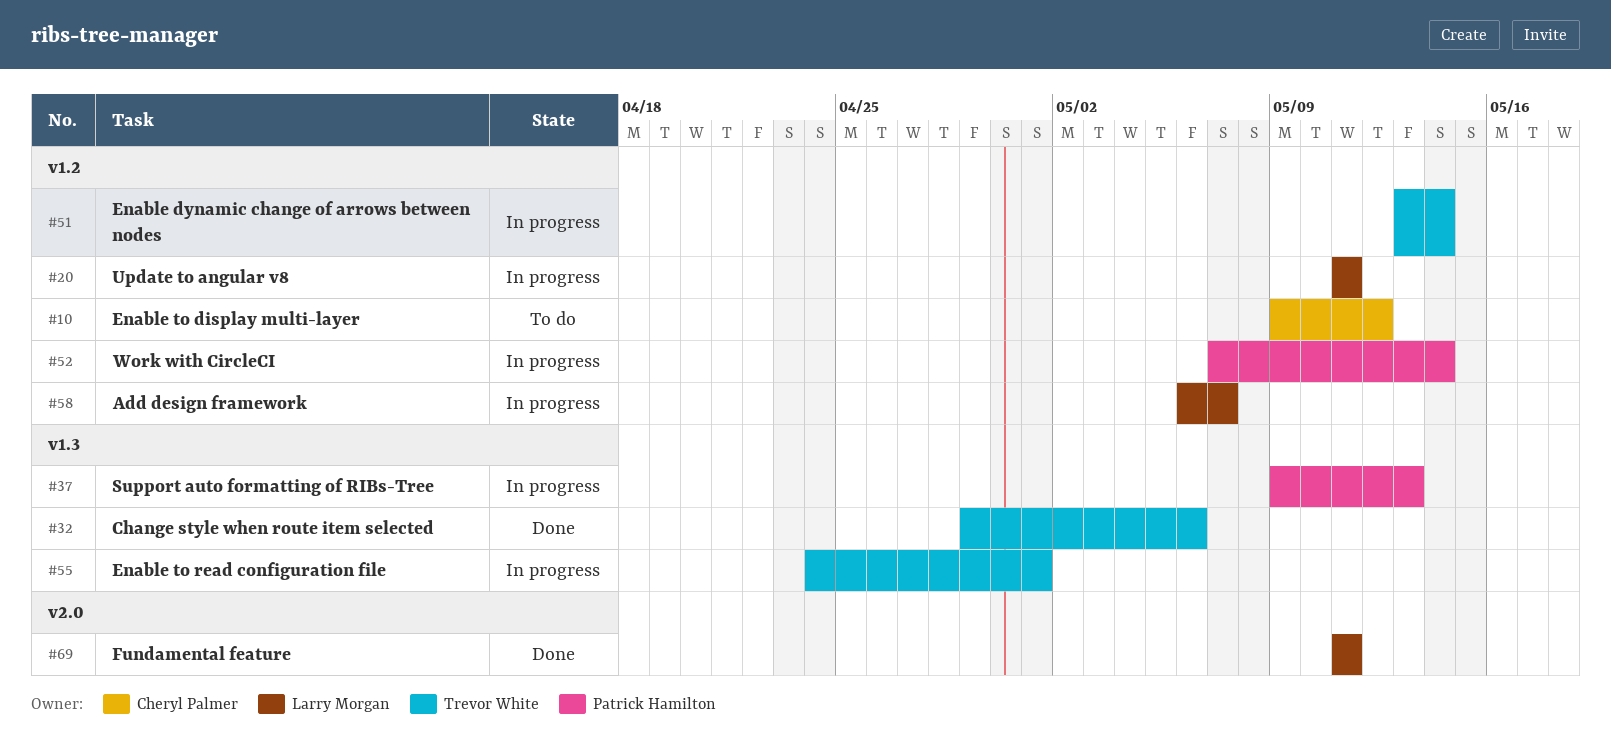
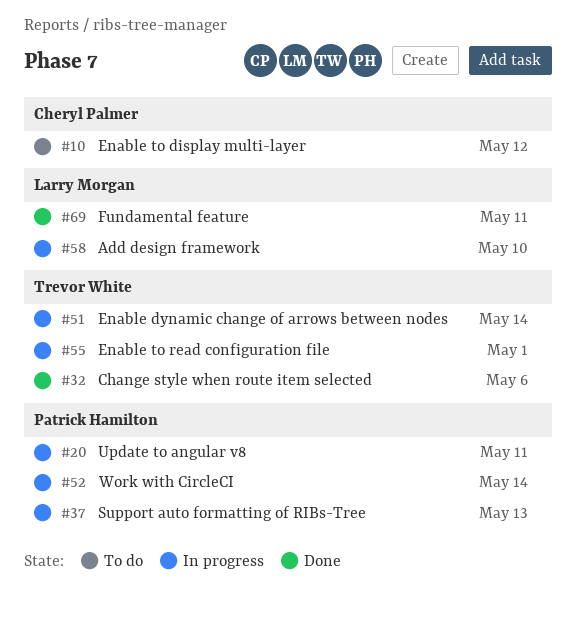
#20, owner: Larry Morgan -> Patrick Hamilton
#58, due: May 7 -> May 10

